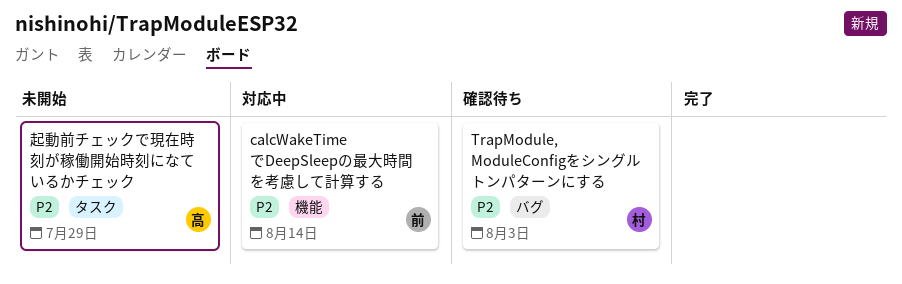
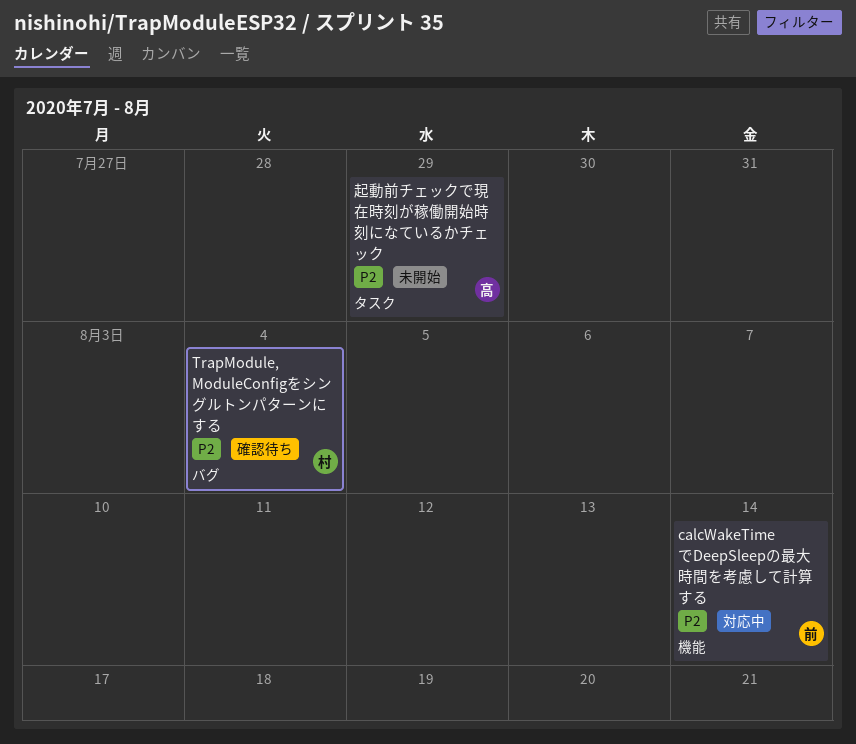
TrapModule, ModuleConfigをシングルトンパターンにする, due: Aug 3 -> Aug 4

